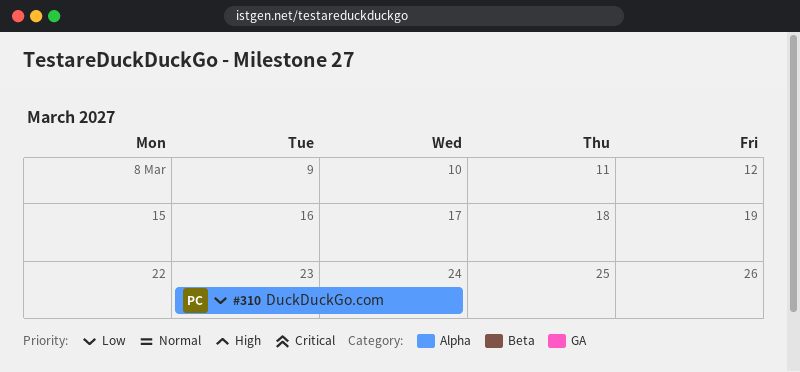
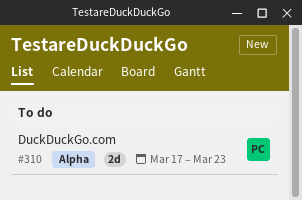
#310, start: Mar 23 -> Mar 17
#310, due: Mar 24 -> Mar 23

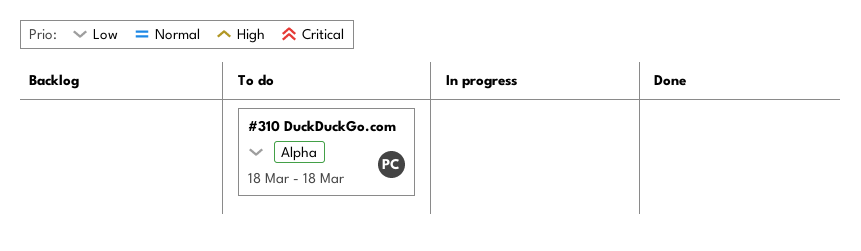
#310, start: Mar 17 -> Mar 18
#310, due: Mar 23 -> Mar 18

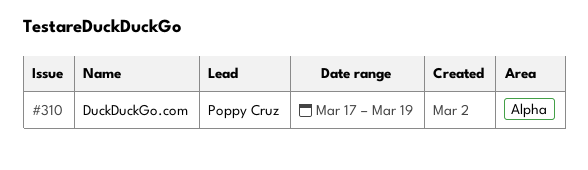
#310, start: Mar 18 -> Mar 17
#310, due: Mar 18 -> Mar 19

